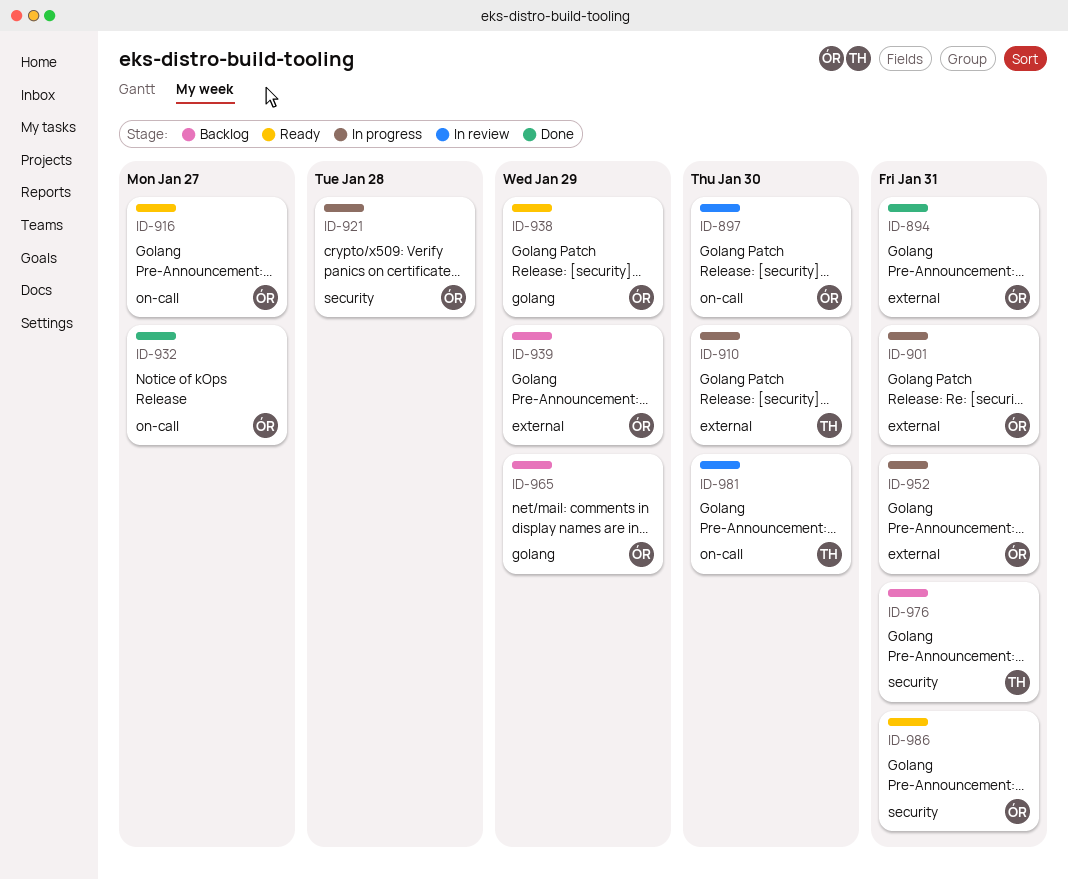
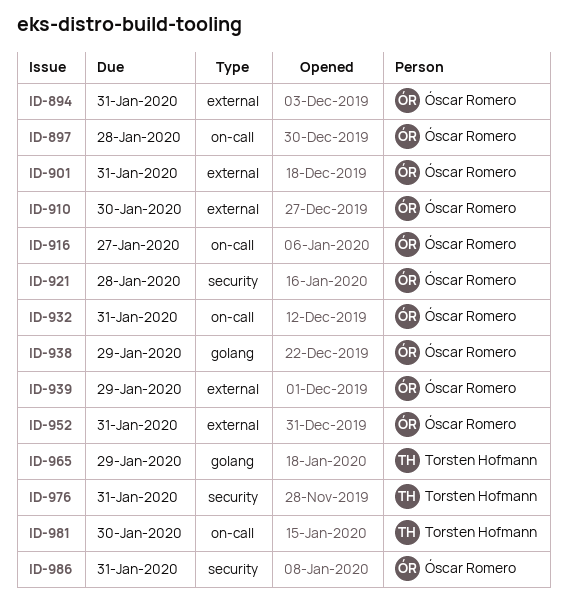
ID-897, due: Jan 30 -> Jan 28
ID-910, owner: Torsten Hofmann -> Óscar Romero
ID-932, due: Jan 27 -> Jan 31
ID-965, owner: Óscar Romero -> Torsten Hofmann

